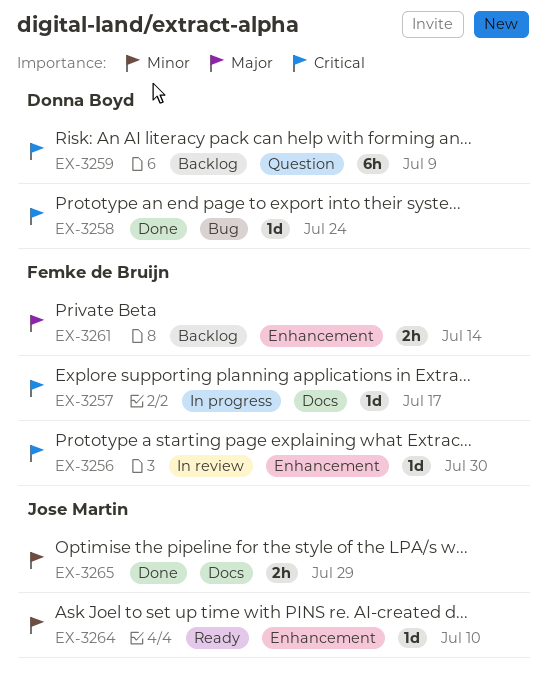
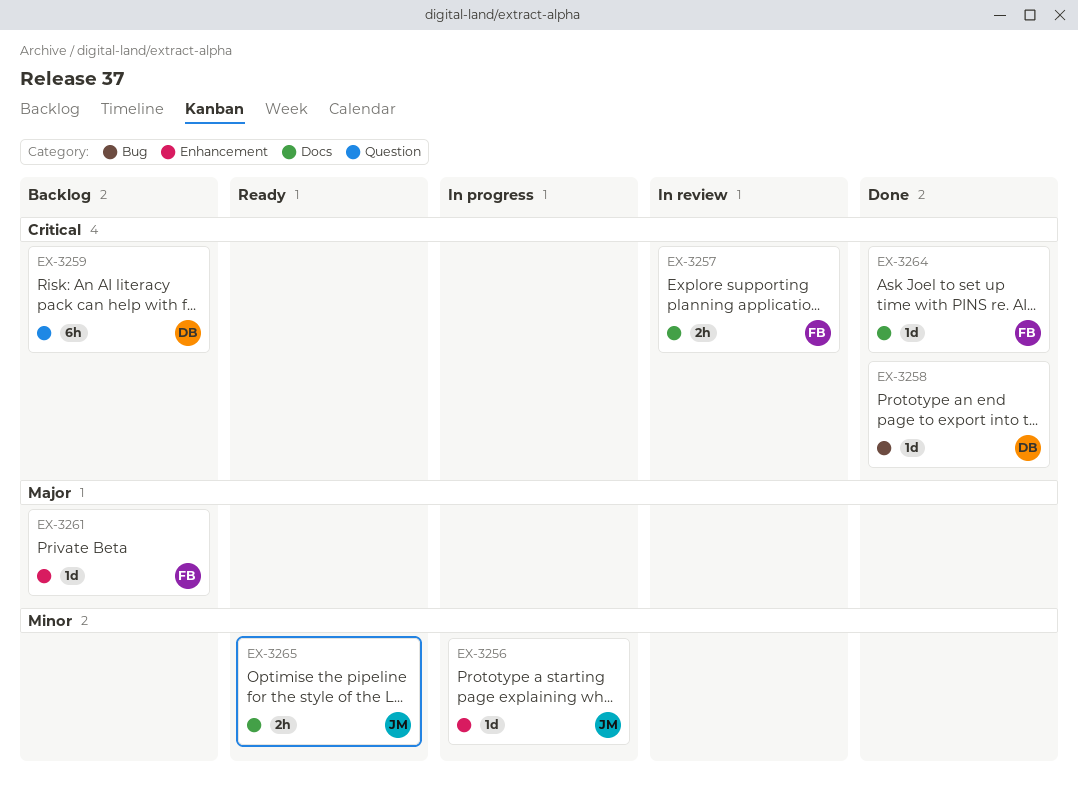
EX-3256, status: In review -> In progress
EX-3256, owner: Femke de Bruijn -> Jose Martin
EX-3256, priority: Critical -> Minor
EX-3257, status: In progress -> In review
EX-3257, estimate: 1d -> 2h
EX-3261, estimate: 2h -> 1d
EX-3264, status: Ready -> Done
EX-3264, owner: Jose Martin -> Femke de Bruijn
EX-3264, priority: Minor -> Critical
EX-3264, label: Enhancement -> Docs
EX-3265, status: Done -> Ready

